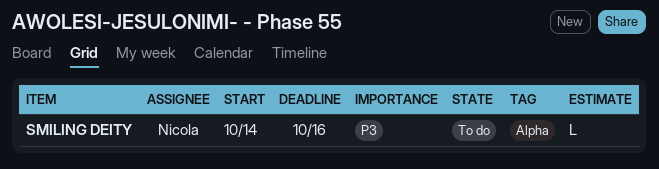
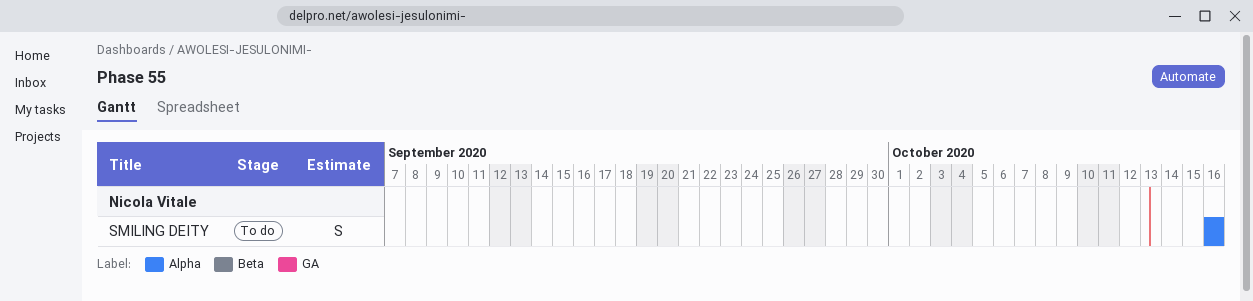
SMILING DEITY, estimate: L -> S
SMILING DEITY, start: Oct 14 -> Oct 16

